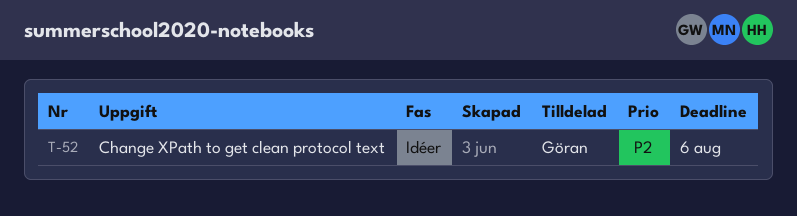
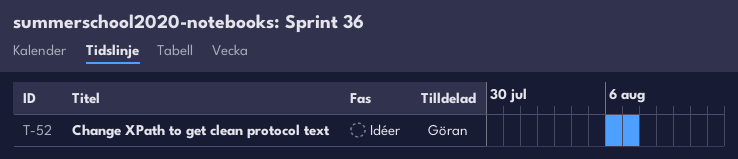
T-52, due: Aug 6 -> Aug 7

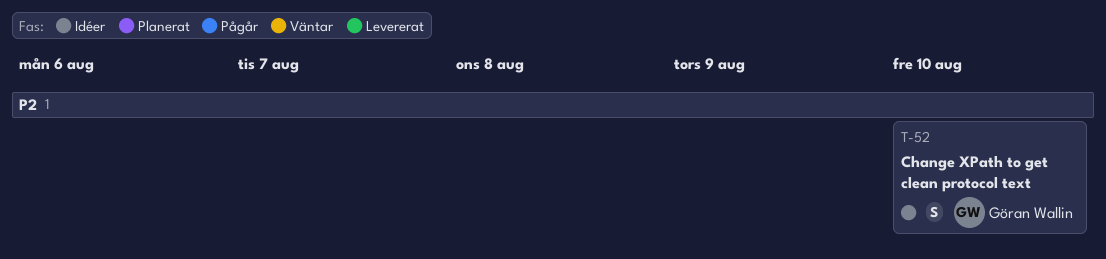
T-52, due: Aug 7 -> Aug 10

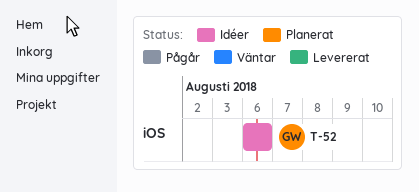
T-52, due: Aug 10 -> Aug 6

